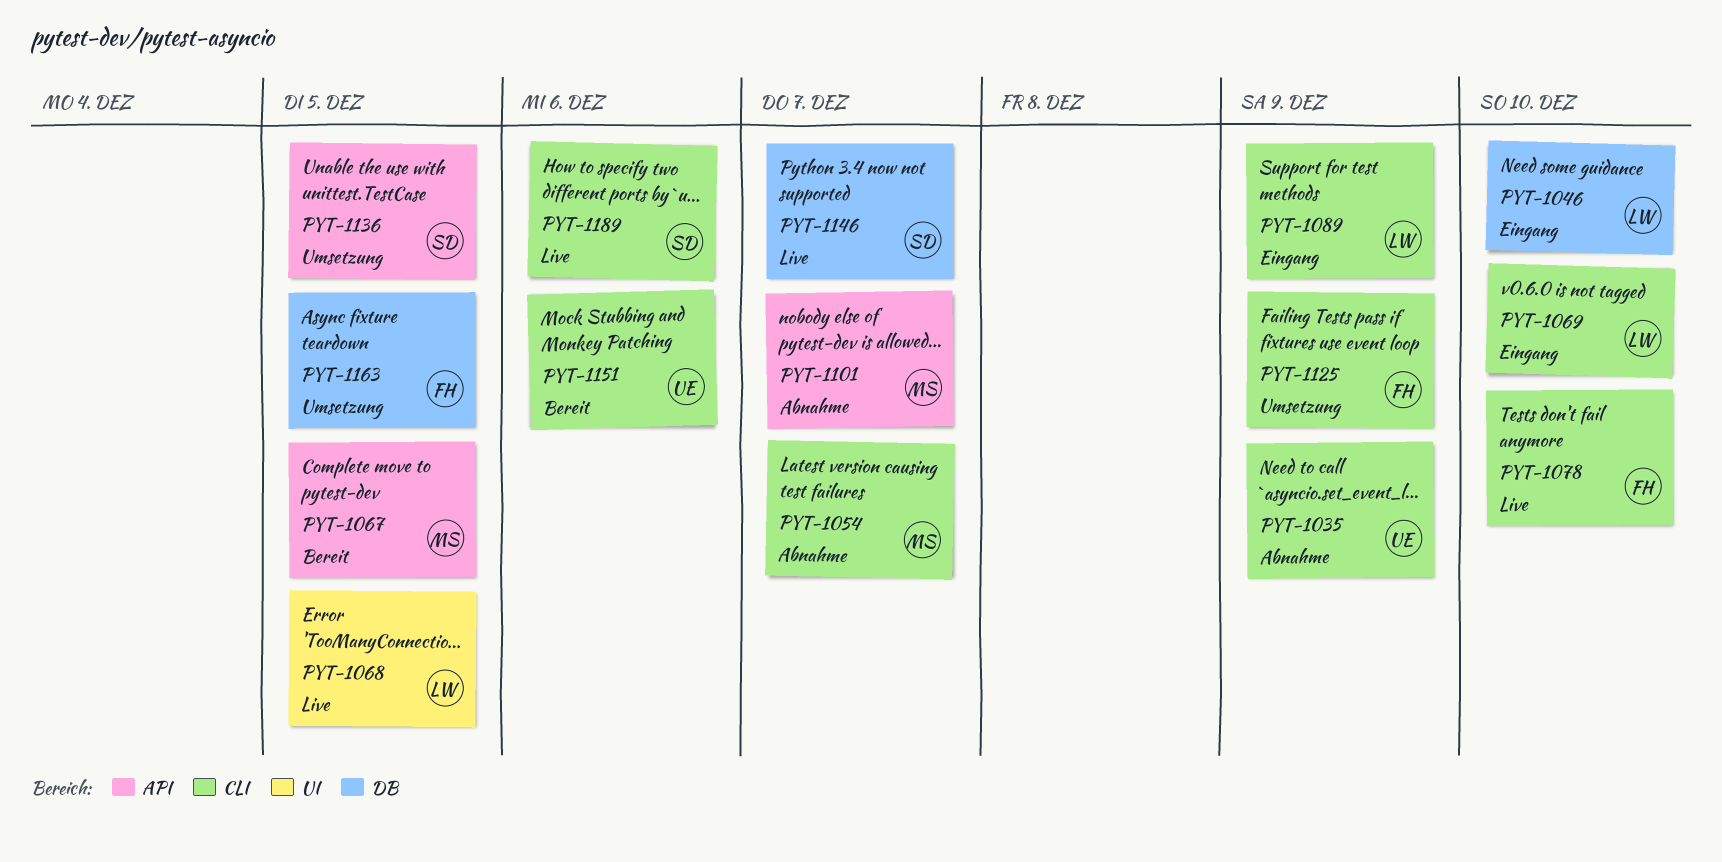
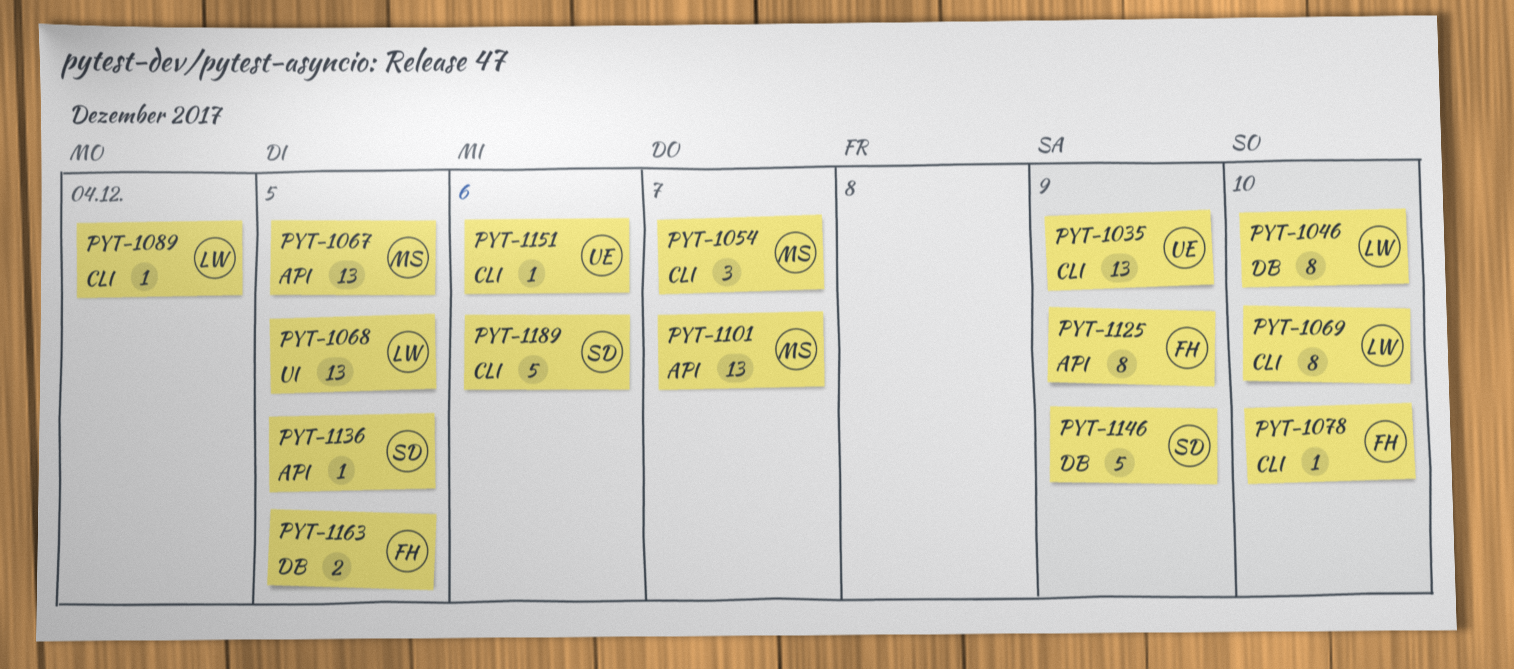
PYT-1089, due: Dec 9 -> Dec 4
PYT-1125, label: CLI -> API
PYT-1146, due: Dec 7 -> Dec 9

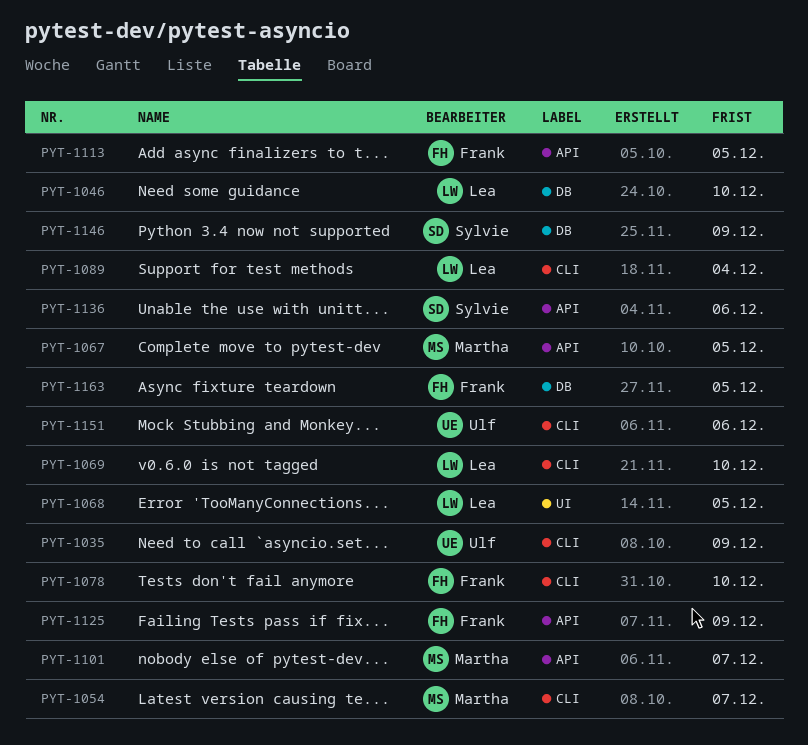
PYT-1113: none -> present
PYT-1136, due: Dec 5 -> Dec 6
PYT-1189: present -> none

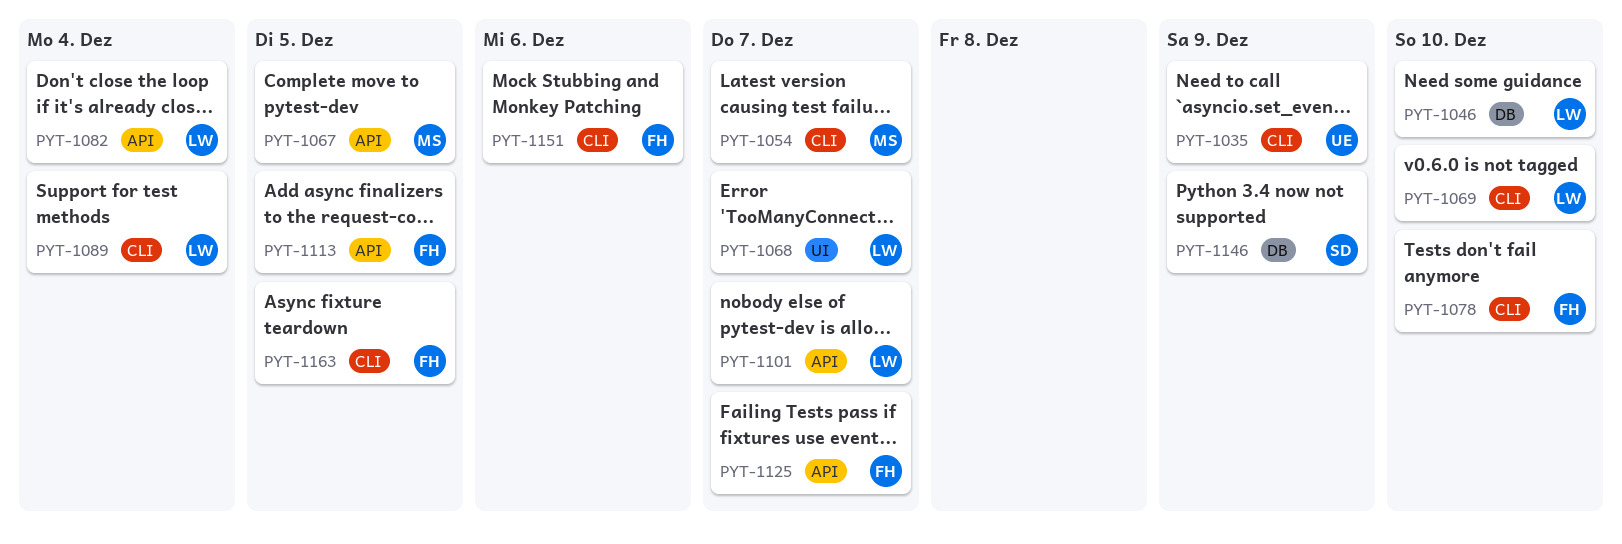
PYT-1068, due: Dec 5 -> Dec 7
PYT-1082: none -> present
PYT-1101, owner: Martha -> Lea
PYT-1125, due: Dec 9 -> Dec 7
PYT-1136: present -> none
PYT-1151, owner: Ulf -> Frank
PYT-1163, label: DB -> CLI

